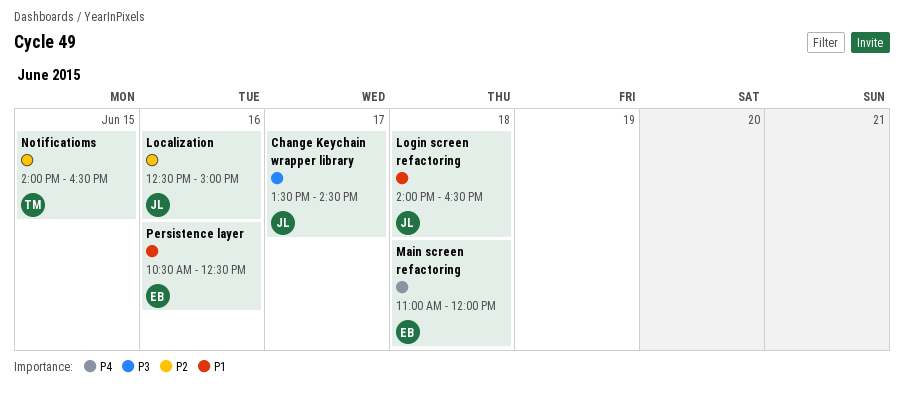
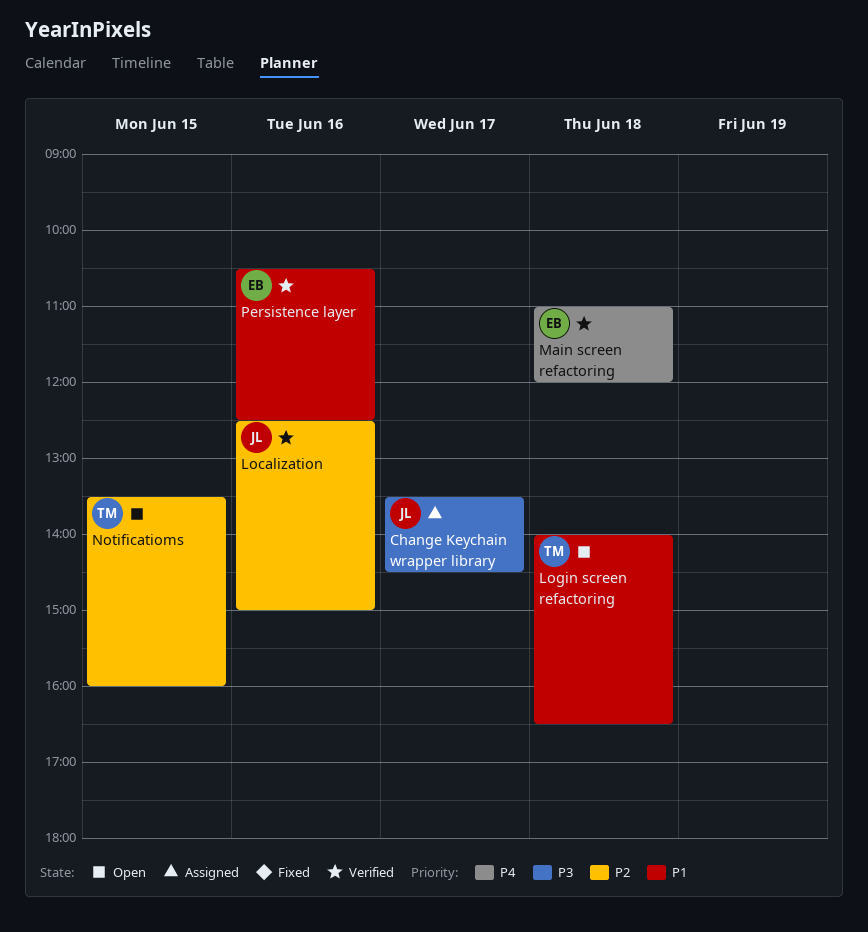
Login screen refactoring, owner: JL -> TM
Notificatioms, begins: 14:00 -> 13:30
Notificatioms, ends: 16:30 -> 16:00

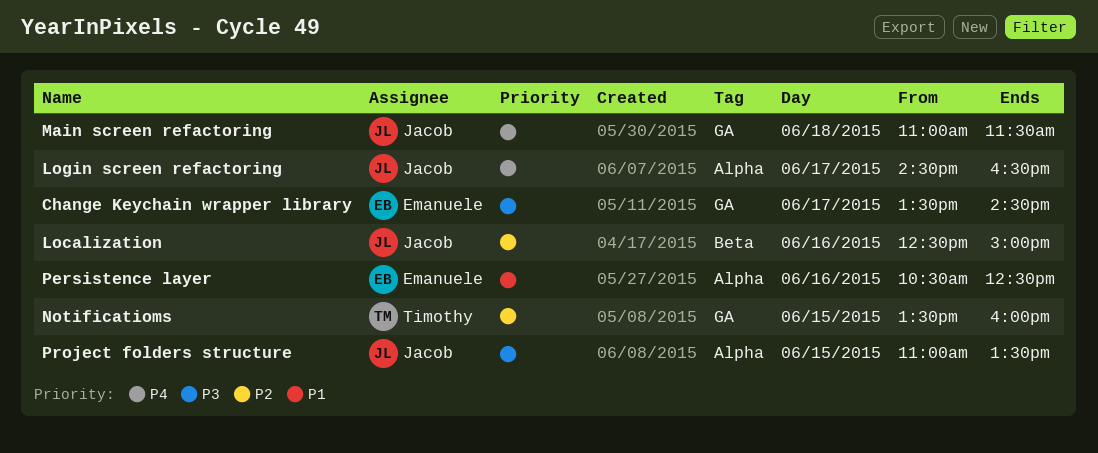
Change Keychain wrapper library, owner: Jacob -> Emanuele
Login screen refactoring, owner: Timothy -> Jacob
Login screen refactoring, priority: P1 -> P4
Login screen refactoring, day: Jun 18 -> Jun 17
Login screen refactoring, begins: 14:00 -> 14:30
Main screen refactoring, owner: Emanuele -> Jacob
Main screen refactoring, ends: 12:00 -> 11:30
Project folders structure: none -> present

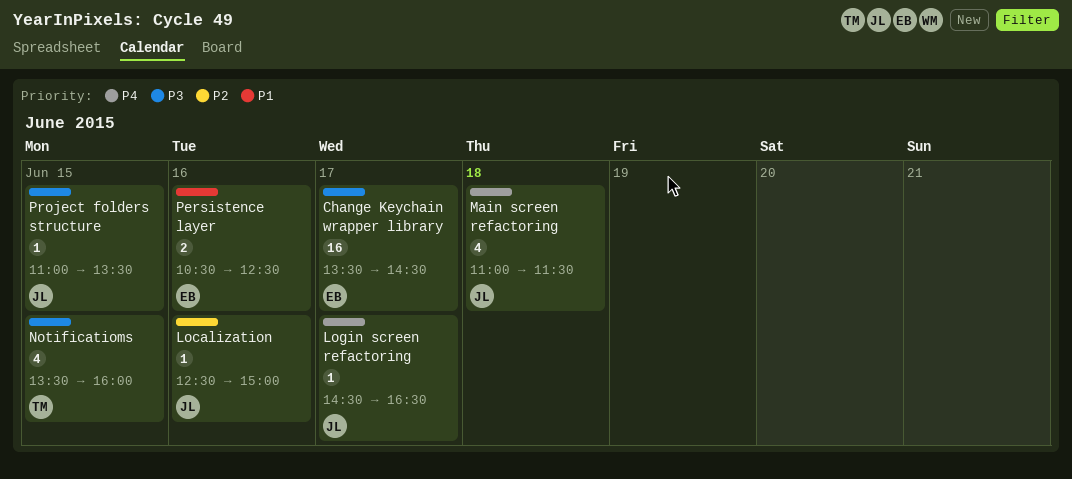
Notificatioms, priority: P2 -> P3

